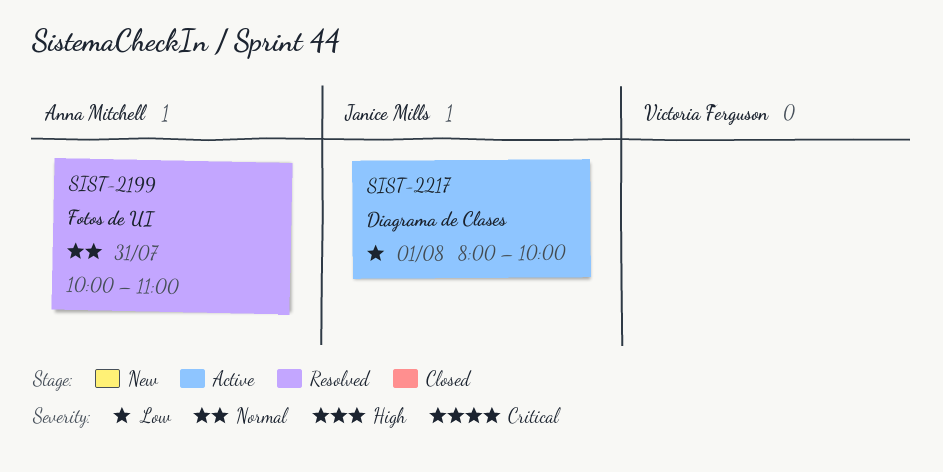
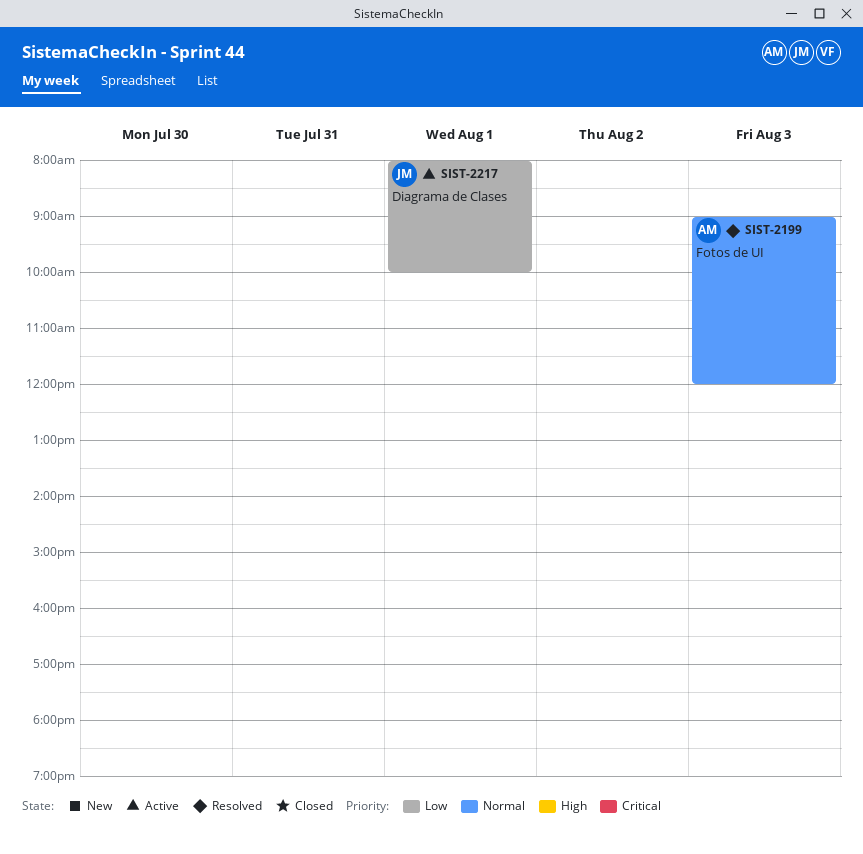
SIST-2199, day: Jul 31 -> Aug 3
SIST-2199, begins: 10:00 -> 09:00
SIST-2199, ends: 11:00 -> 12:00

